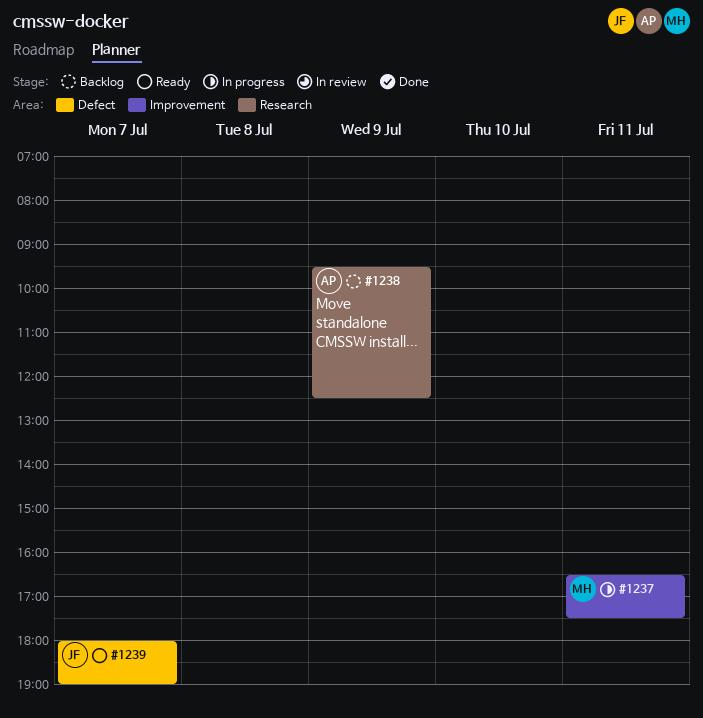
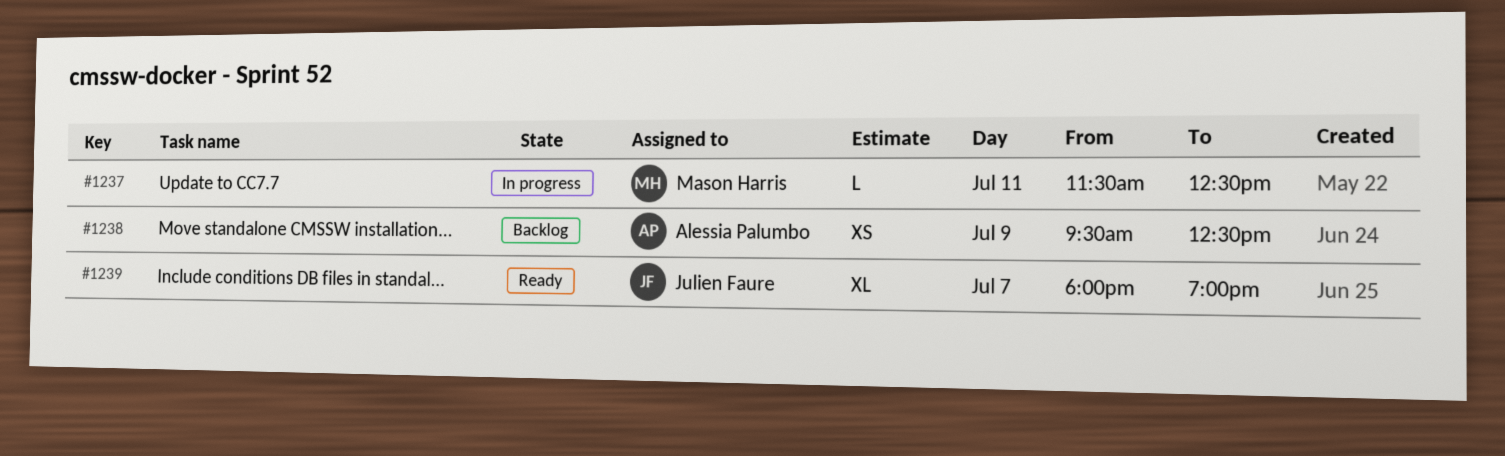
#1237, begins: 16:30 -> 11:30
#1237, ends: 17:30 -> 12:30

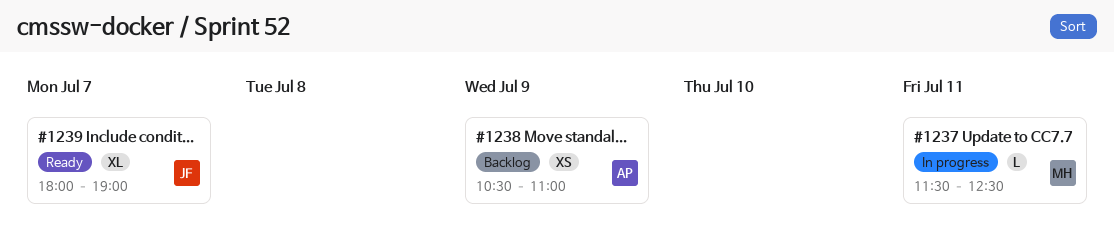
#1238, begins: 09:30 -> 10:30
#1238, ends: 12:30 -> 11:00

